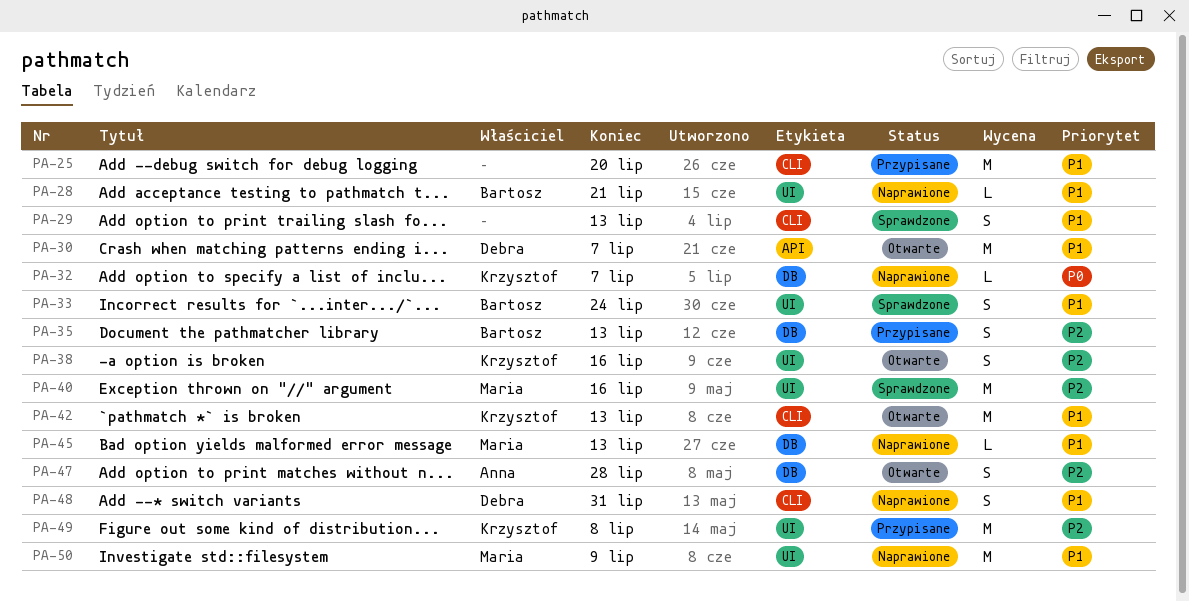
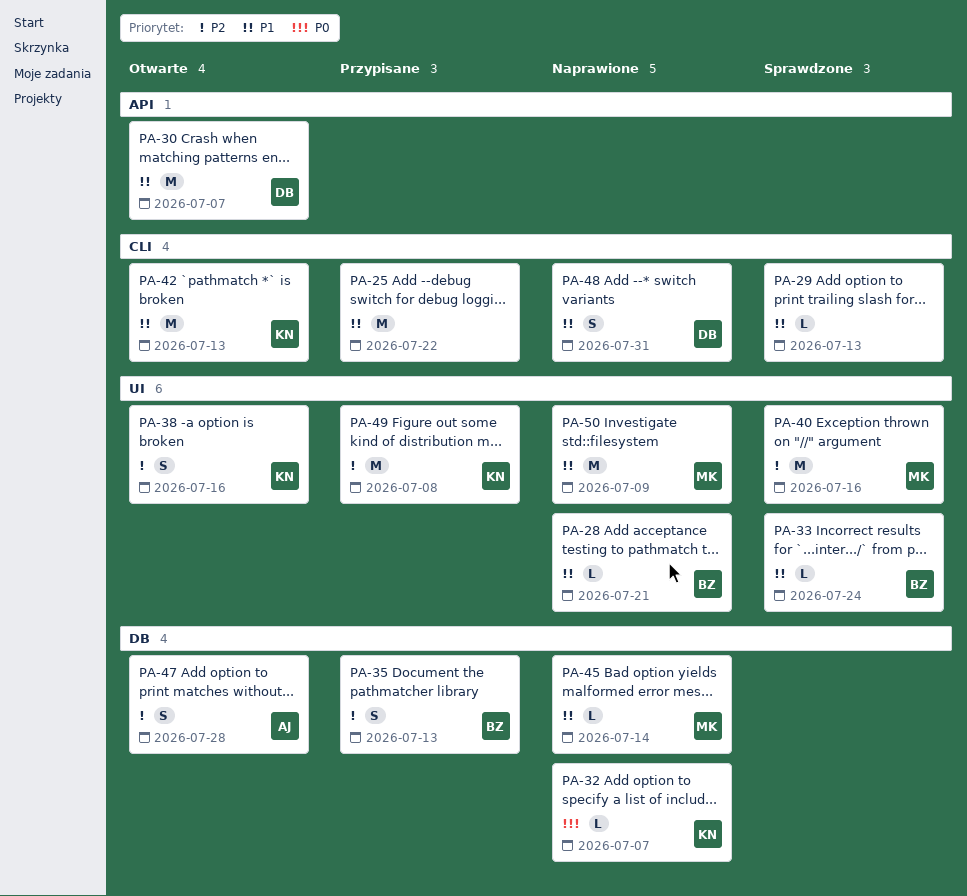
PA-25, due: Jul 20 -> Jul 22
PA-29, estimate: S -> L
PA-33, estimate: S -> L
PA-45, due: Jul 13 -> Jul 14

